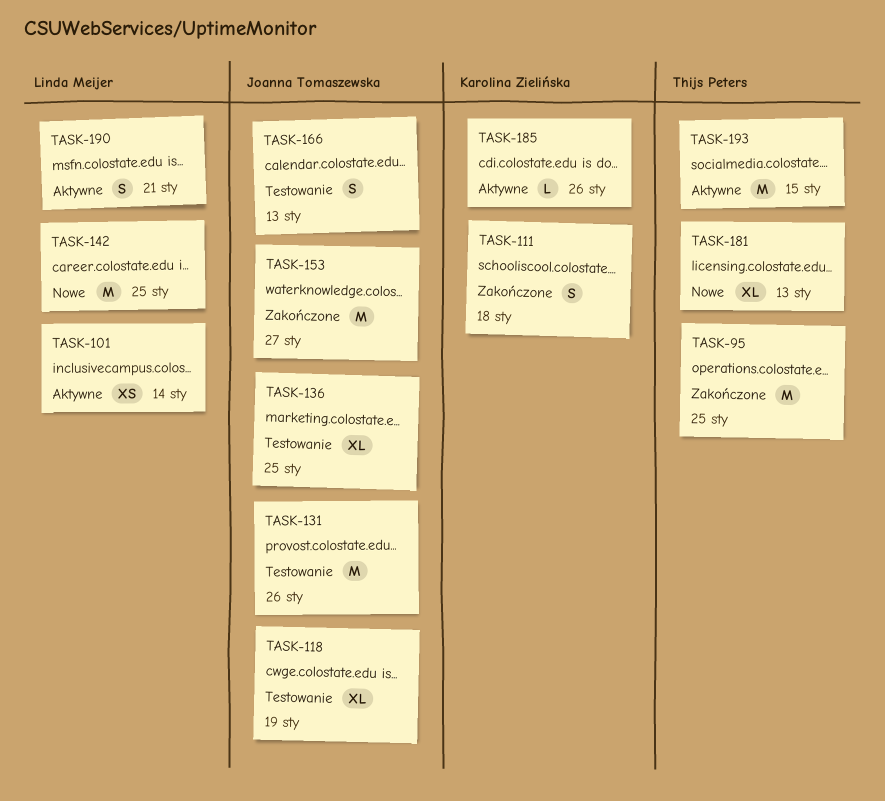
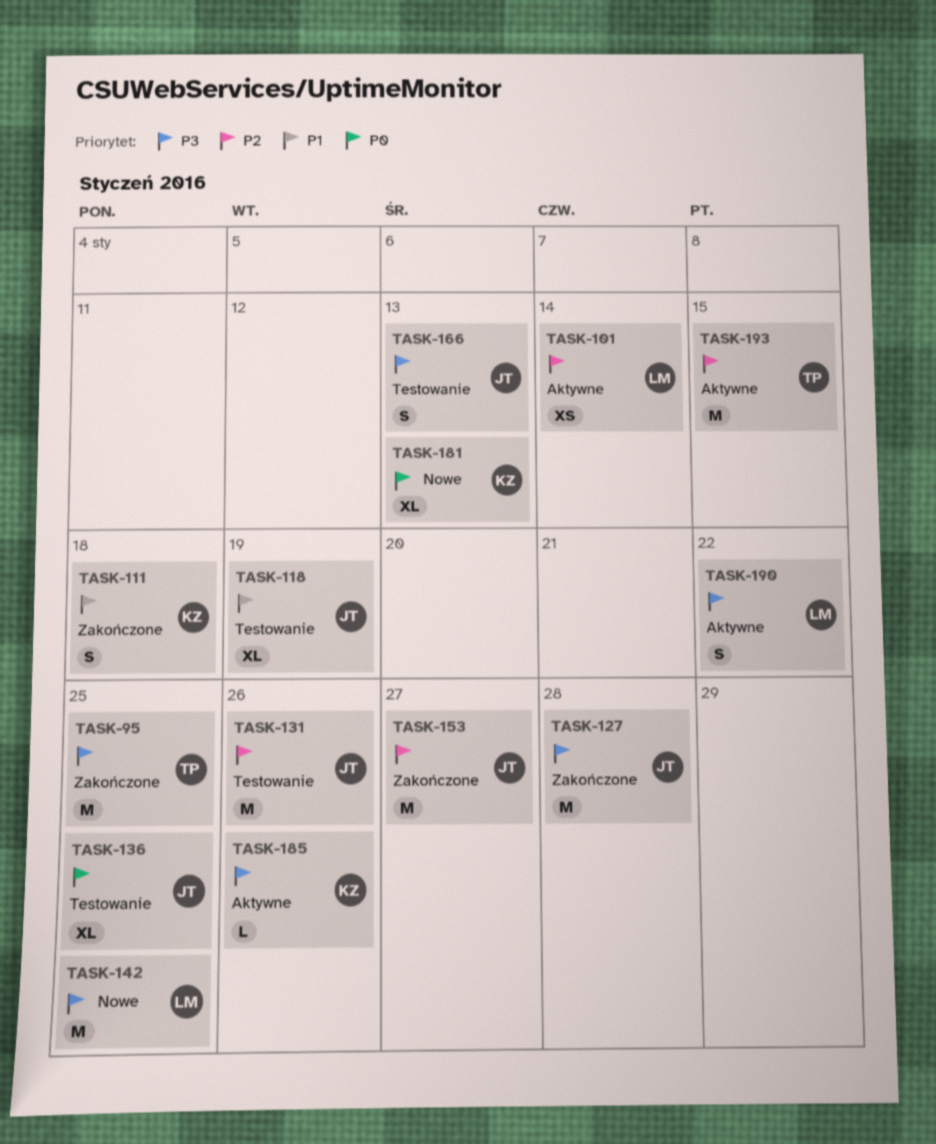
TASK-127: none -> present
TASK-181, owner: Thijs Peters -> Karolina Zielińska
TASK-190, due: Jan 21 -> Jan 22

